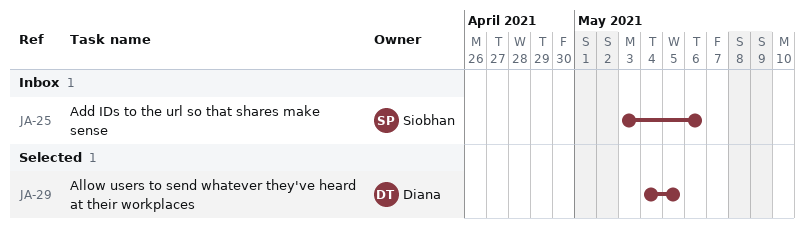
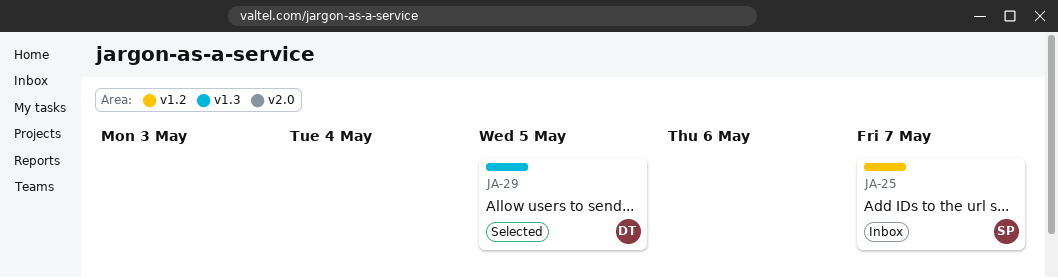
JA-25, due: May 6 -> May 7

